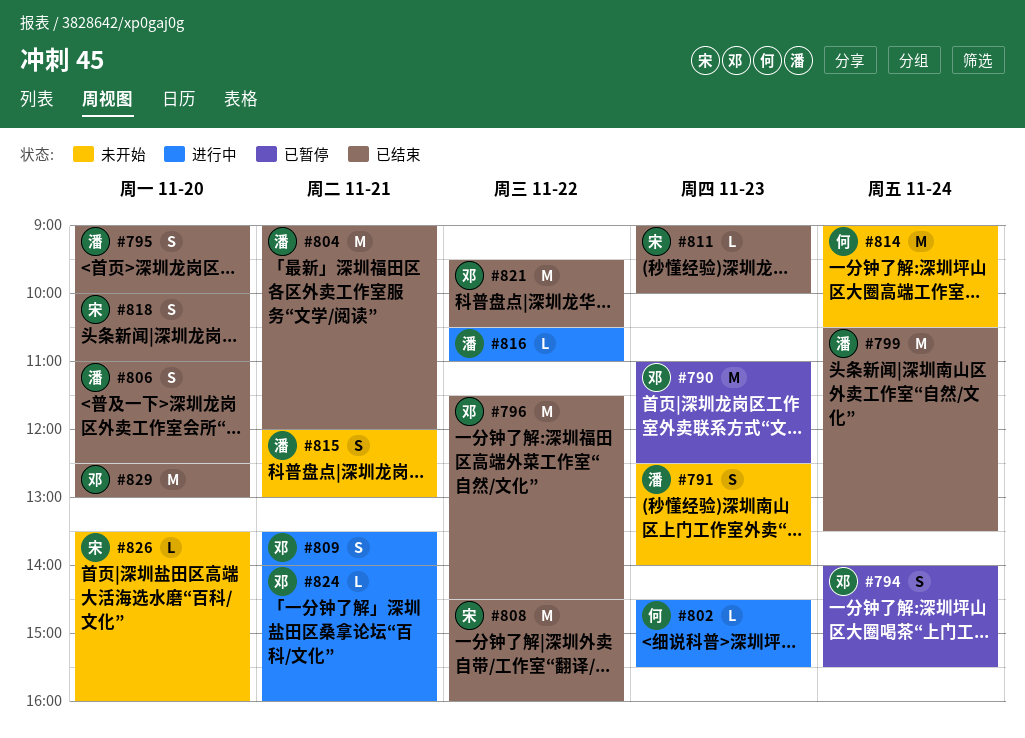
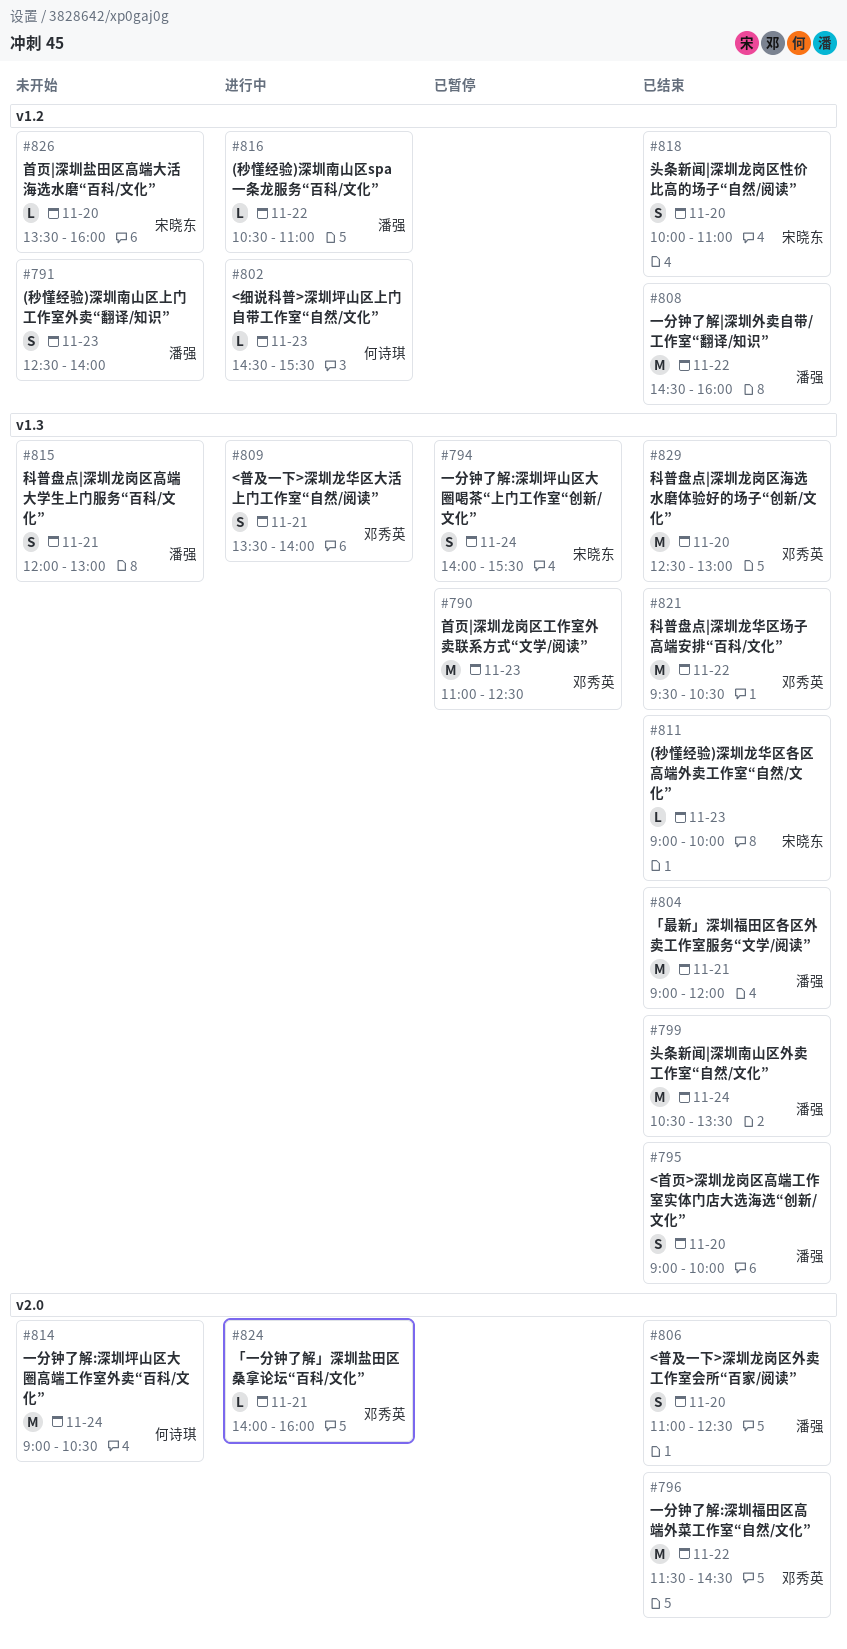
#794, owner: 邓秀英 -> 宋晓东
#808, owner: 宋晓东 -> 潘强

